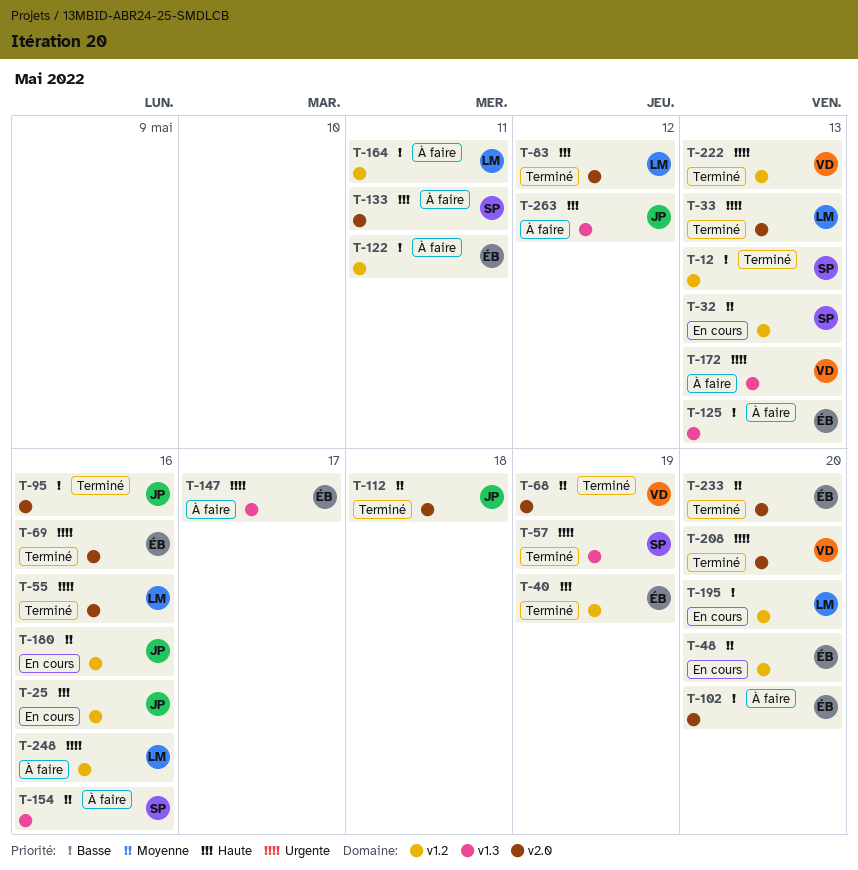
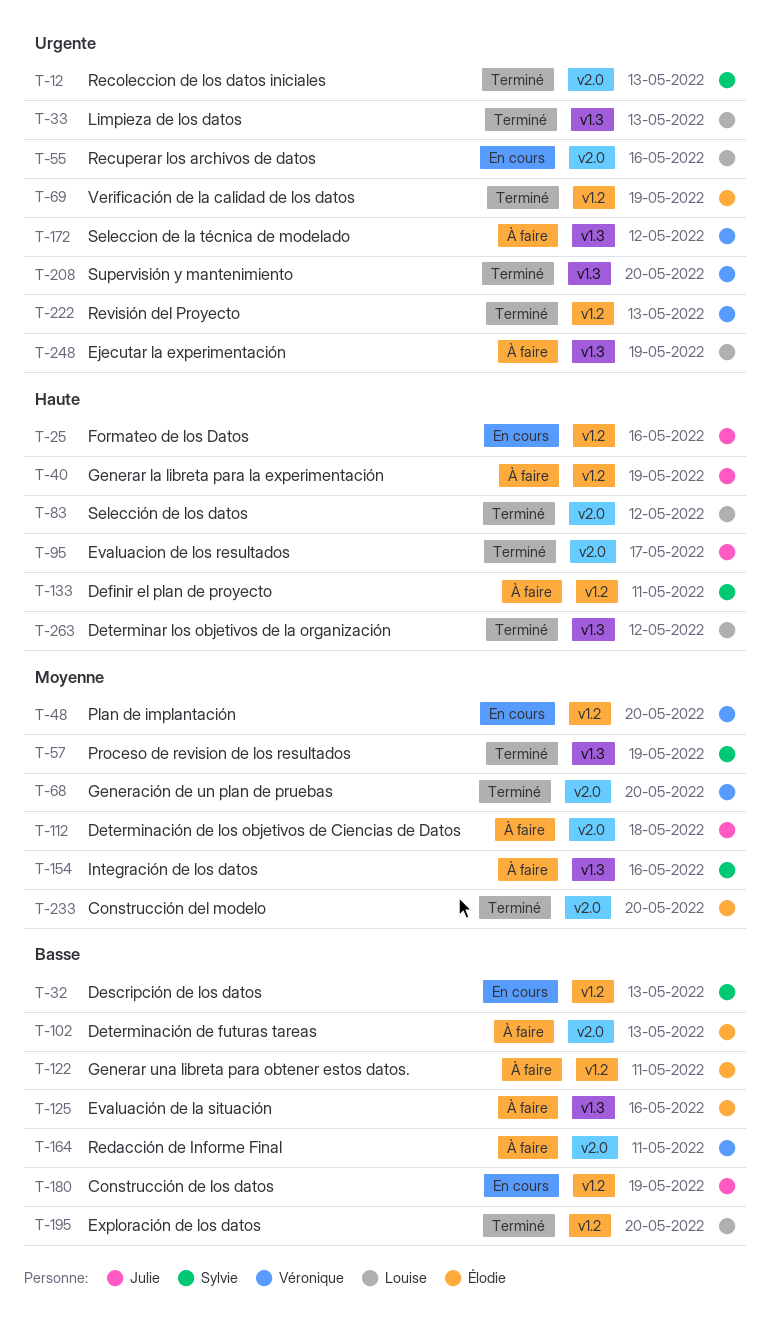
T-12, priority: Basse -> Urgente
T-12, label: v1.2 -> v2.0
T-32, priority: Moyenne -> Basse
T-33, label: v2.0 -> v1.3
T-40, status: Terminé -> À faire
T-40, owner: Élodie -> Julie
T-48, owner: Élodie -> Véronique
T-55, status: Terminé -> En cours
T-57, priority: Urgente -> Moyenne
T-68, due: May 19 -> May 20
T-69, label: v2.0 -> v1.2
T-69, due: May 16 -> May 19
T-95, priority: Basse -> Haute
T-95, due: May 16 -> May 17
T-102, due: May 20 -> May 13
T-112, status: Terminé -> À faire
T-125, due: May 13 -> May 16
T-133, label: v2.0 -> v1.2
T-147: present -> none
T-164, owner: Louise -> Véronique
T-164, label: v1.2 -> v2.0
T-172, due: May 13 -> May 12
T-180, priority: Moyenne -> Basse
T-180, due: May 16 -> May 19
T-195, status: En cours -> Terminé
T-208, label: v2.0 -> v1.3
T-248, label: v1.2 -> v1.3
T-248, due: May 16 -> May 19
T-263, status: À faire -> Terminé
T-263, owner: Julie -> Louise

